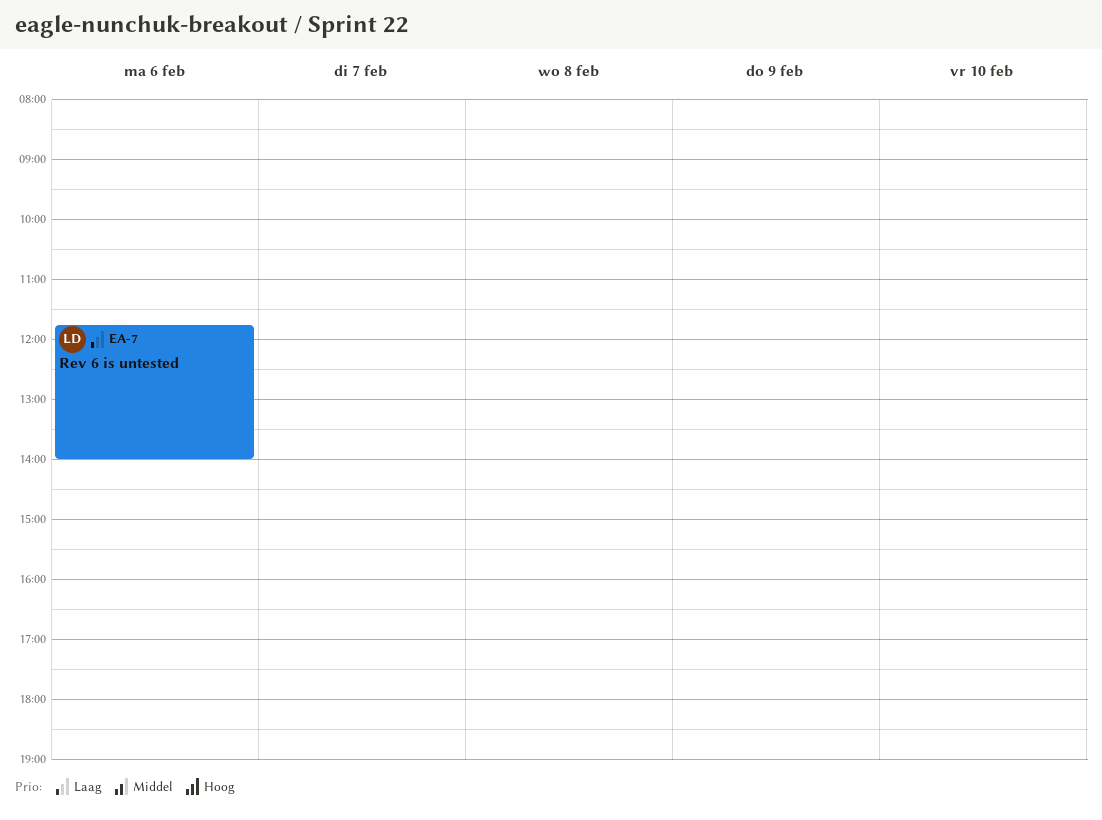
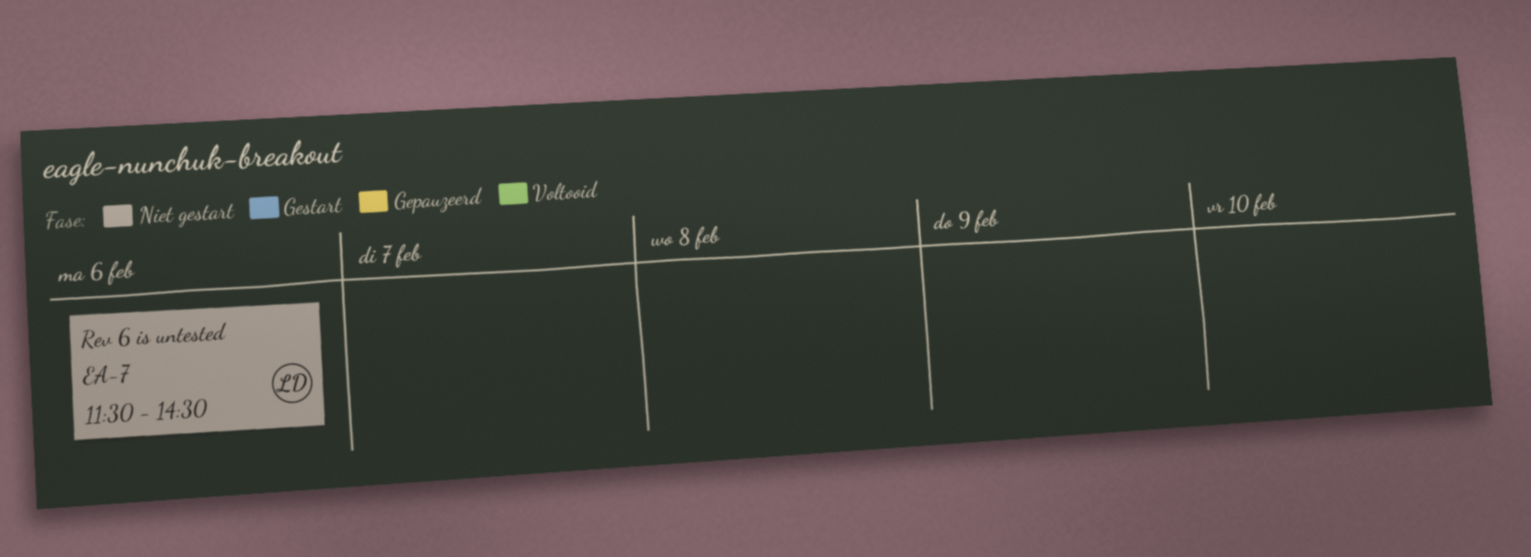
EA-7, begins: 11:45 -> 11:30
EA-7, ends: 14:00 -> 14:30

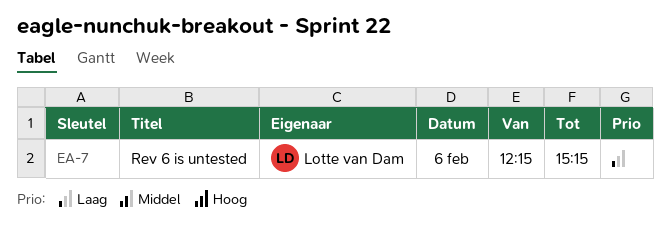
EA-7, begins: 11:30 -> 12:15
EA-7, ends: 14:30 -> 15:15

